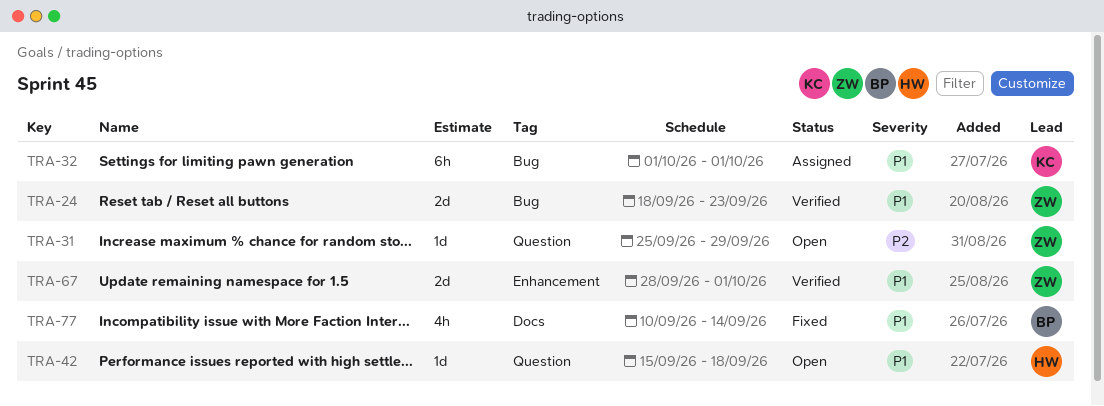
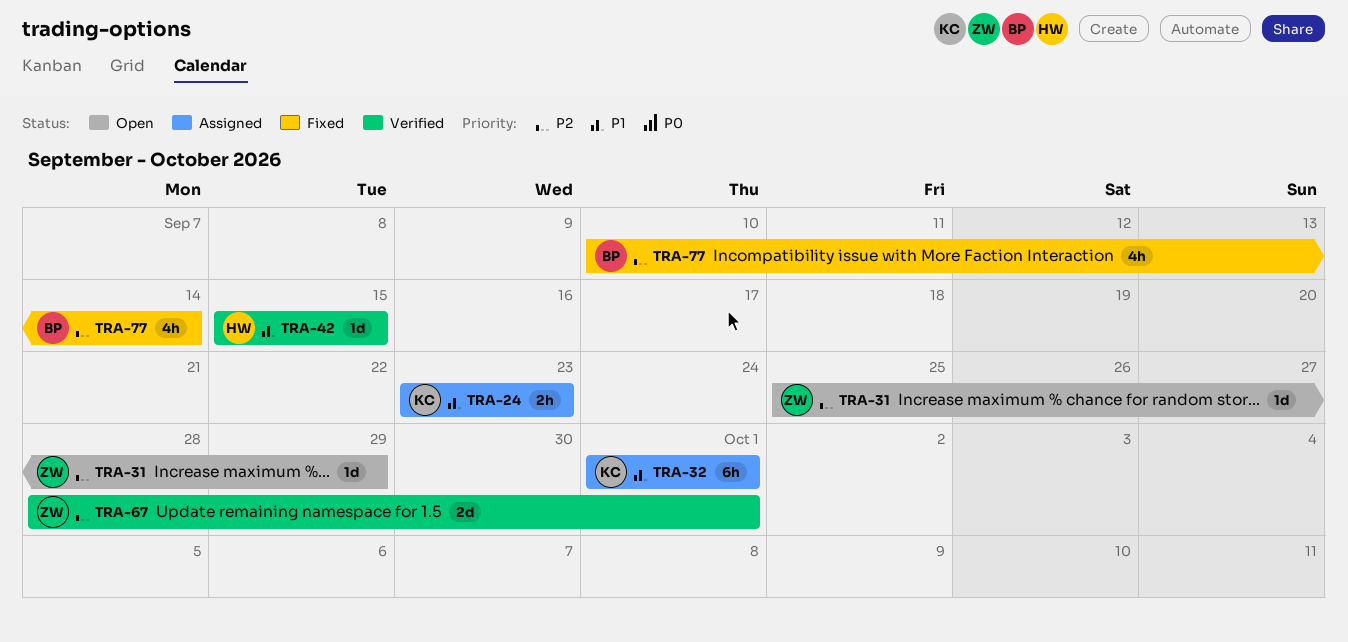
TRA-24, status: Verified -> Assigned
TRA-24, owner: ZW -> KC
TRA-24, estimate: 2d -> 2h
TRA-24, start: Sep 18 -> Sep 23
TRA-42, status: Open -> Verified
TRA-42, due: Sep 18 -> Sep 15
TRA-67, priority: P1 -> P2
TRA-77, priority: P1 -> P2

